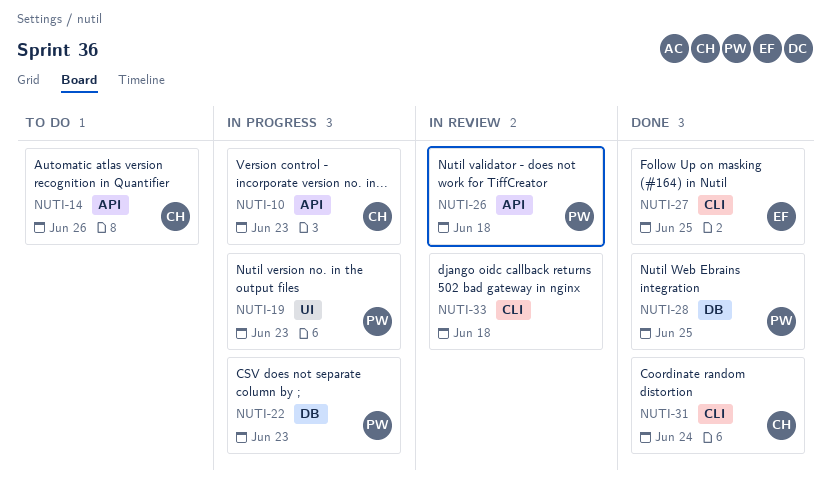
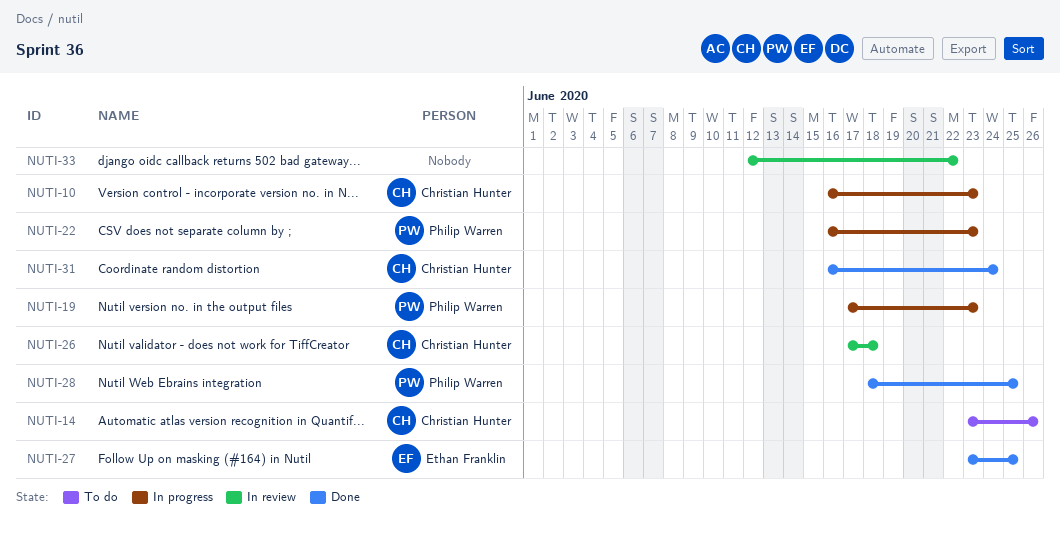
NUTI-26, owner: Philip Warren -> Christian Hunter
NUTI-33, due: Jun 18 -> Jun 22

